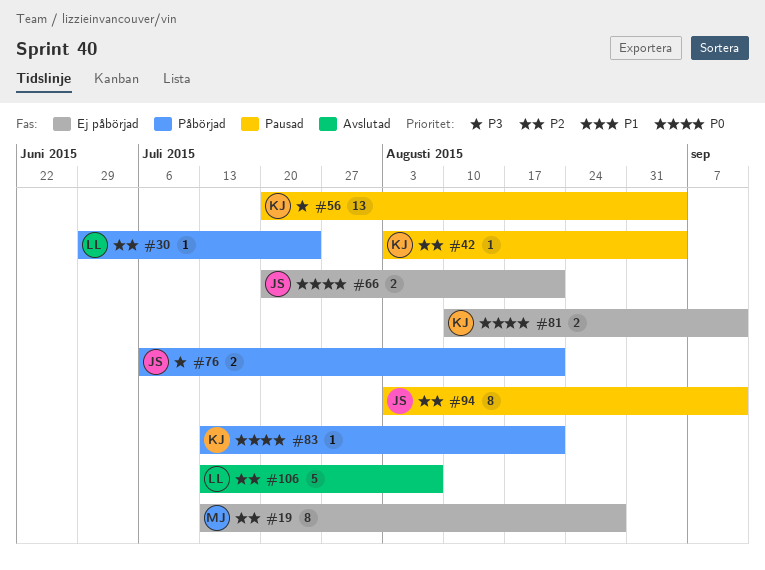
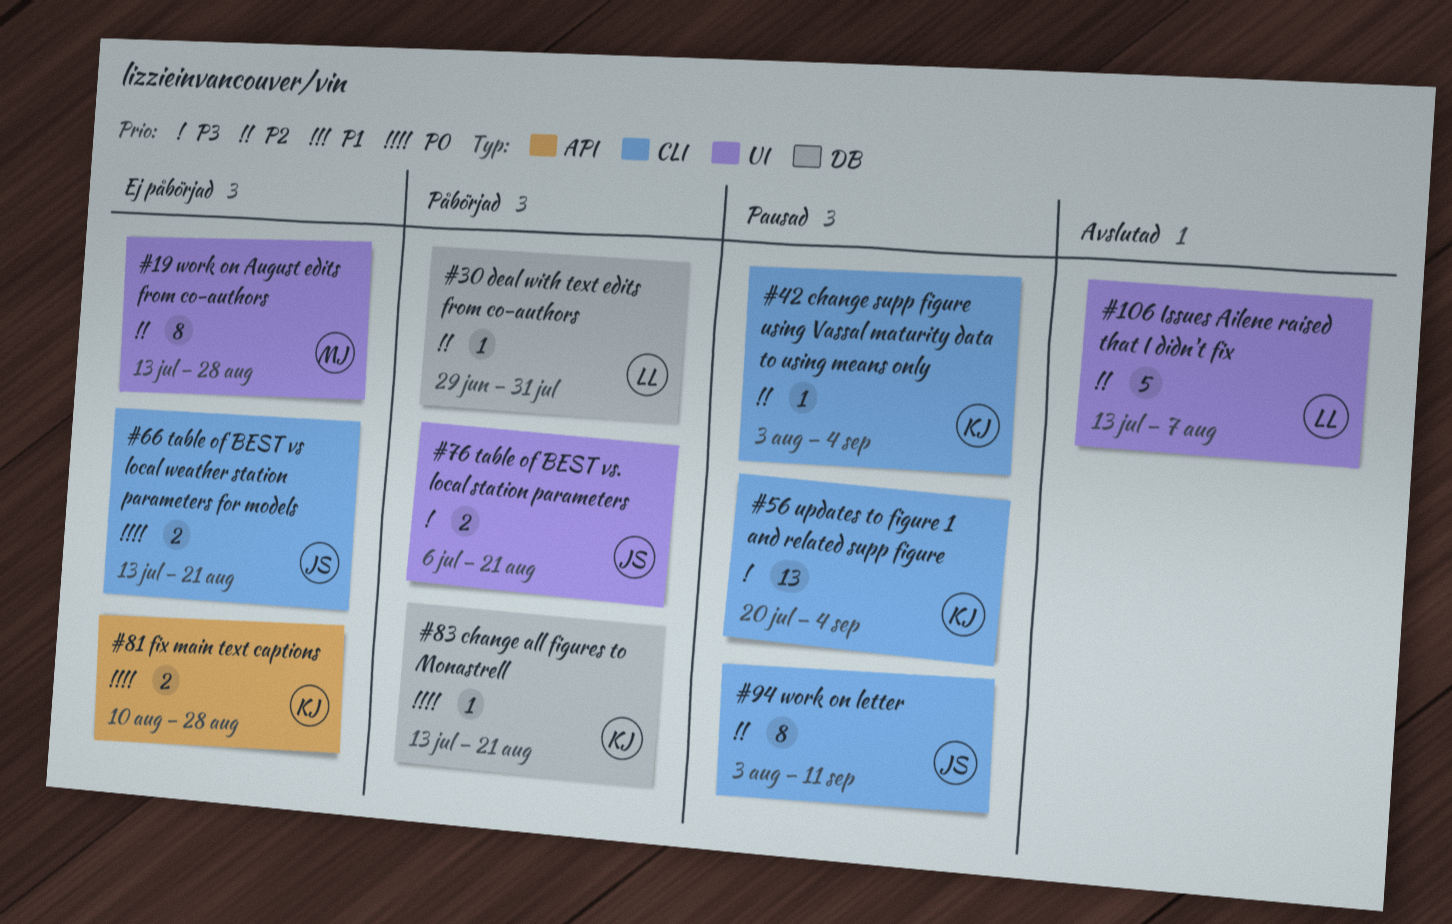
#30, due: Jul 24 -> Jul 31
#66, start: Jul 20 -> Jul 13
#81, due: Sep 11 -> Aug 28

